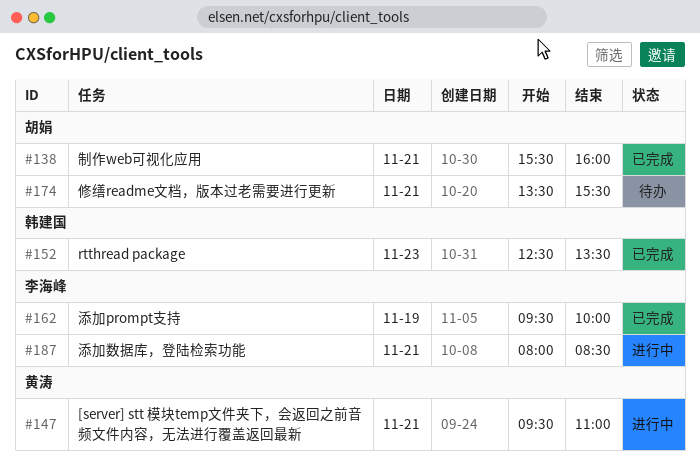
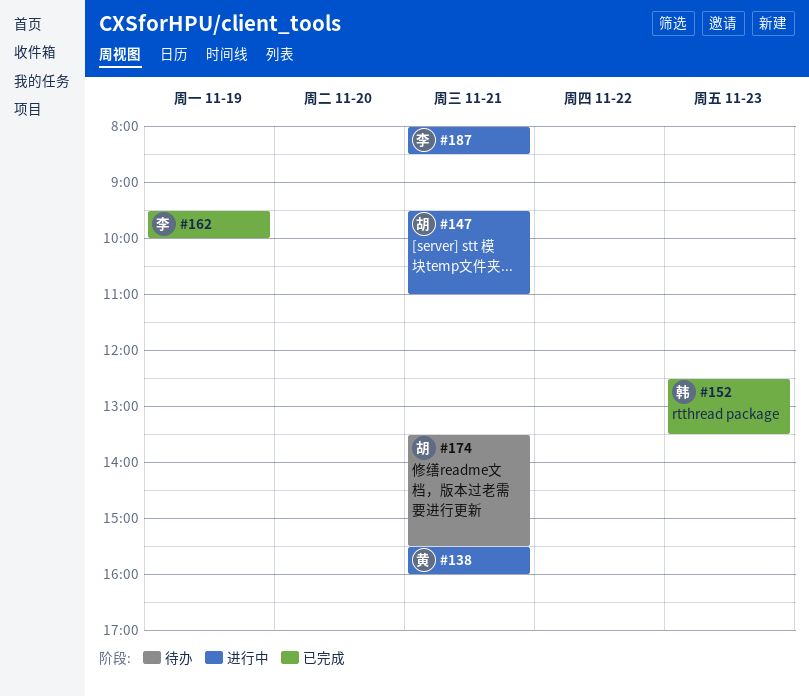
#138, status: 已完成 -> 进行中
#138, owner: 胡娟 -> 黄涛
#147, owner: 黄涛 -> 胡娟

